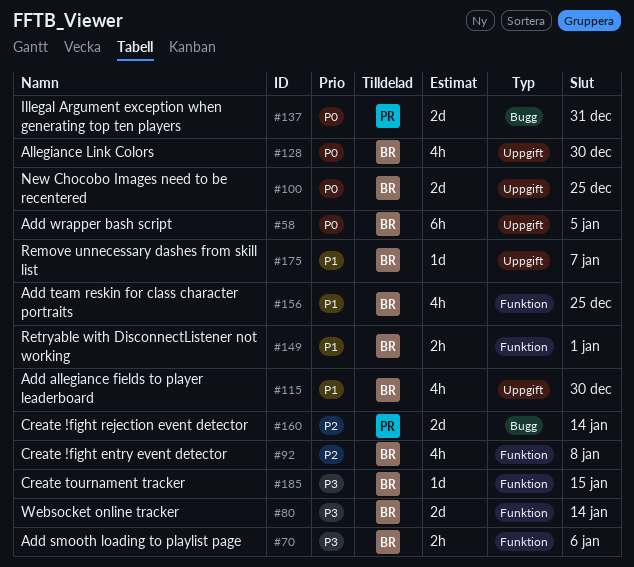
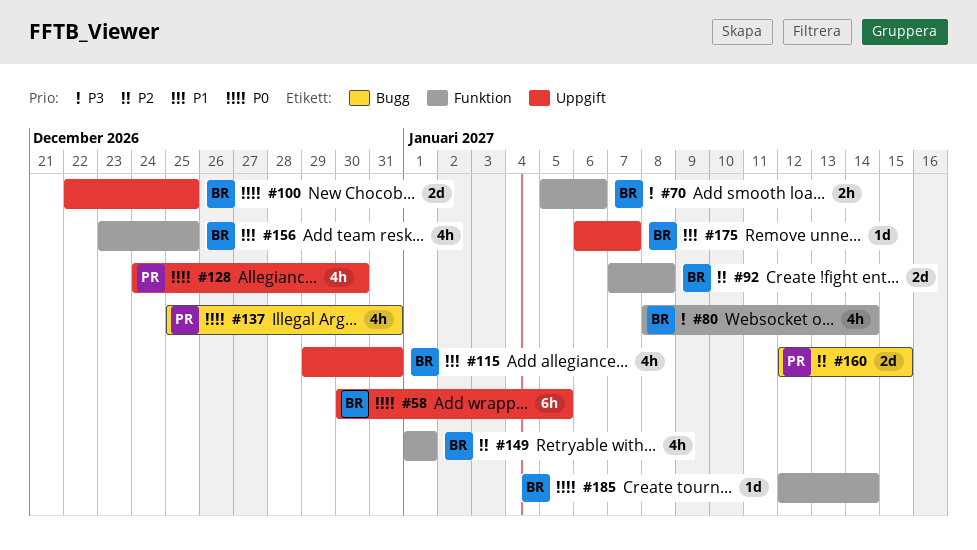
#80, estimate: 2d -> 4h
#92, estimate: 4h -> 2d
#115, due: Dec 30 -> Dec 31
#128, owner: BR -> PR
#137, estimate: 2d -> 4h
#149, priority: P1 -> P2
#149, estimate: 2h -> 4h
#160, due: Jan 14 -> Jan 15
#185, priority: P3 -> P0
#185, due: Jan 15 -> Jan 14

